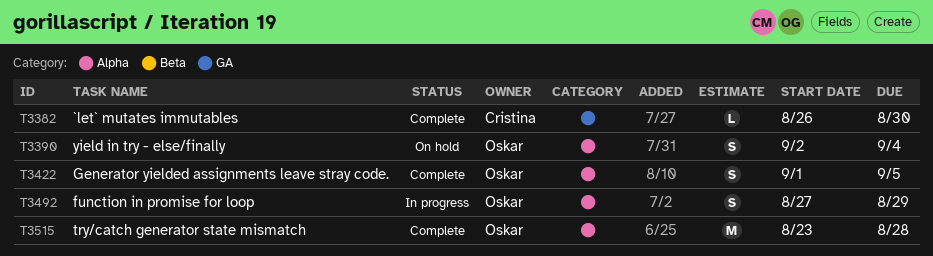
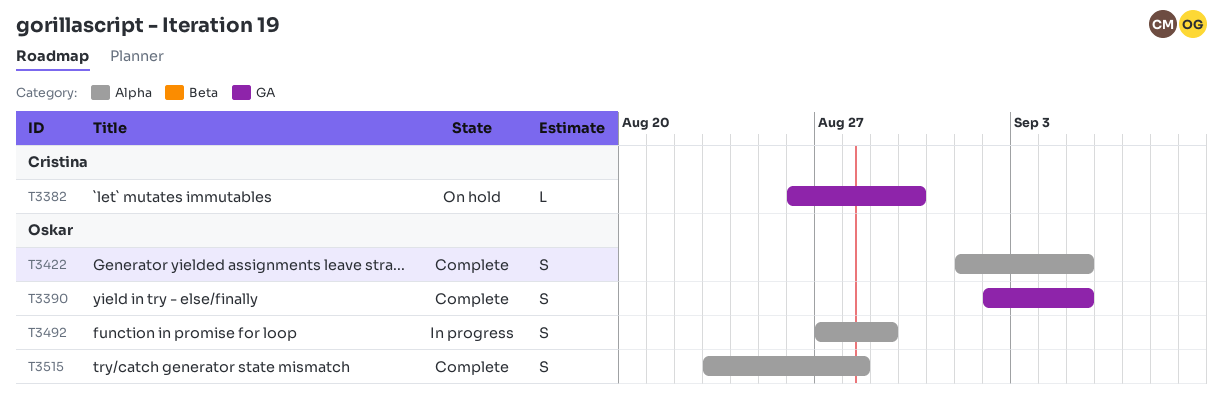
T3382, status: Complete -> On hold
T3390, status: On hold -> Complete
T3390, label: Alpha -> GA
T3390, due: Sep 4 -> Sep 5
T3515, estimate: M -> S

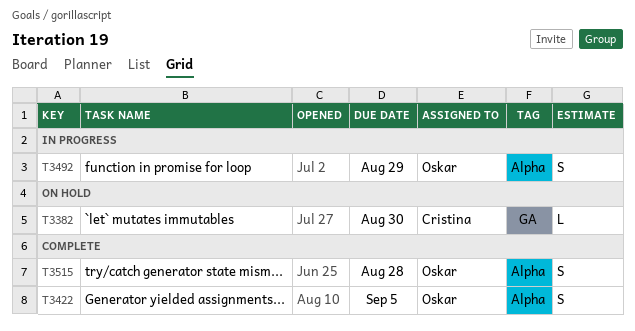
T3390: present -> none

